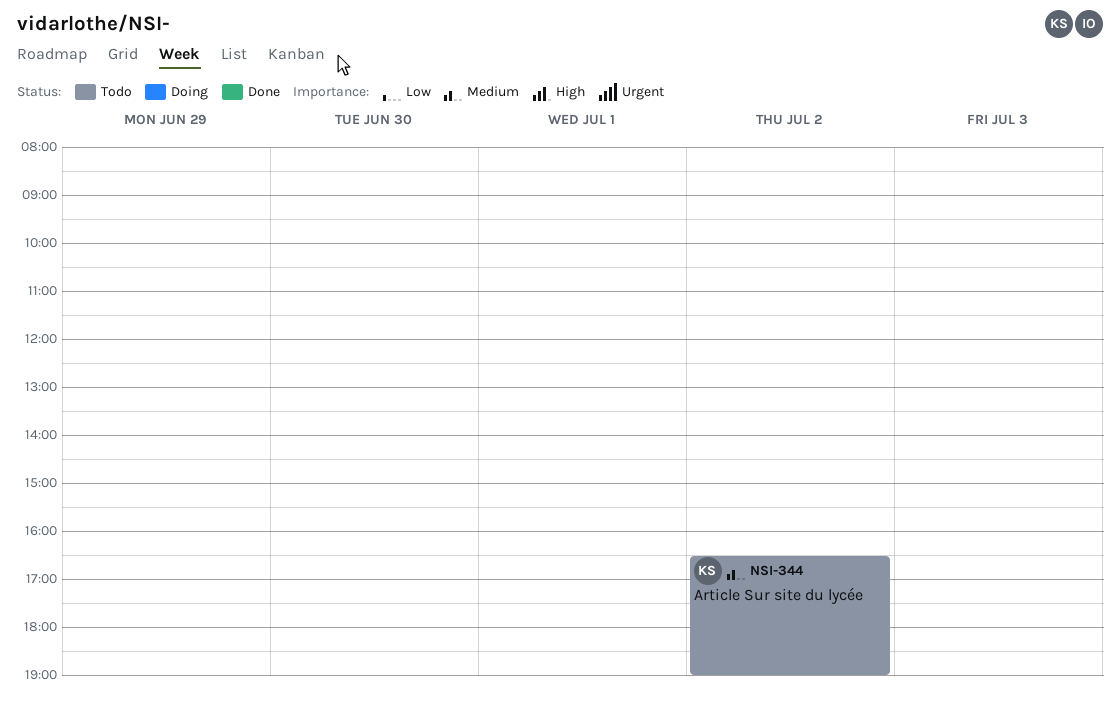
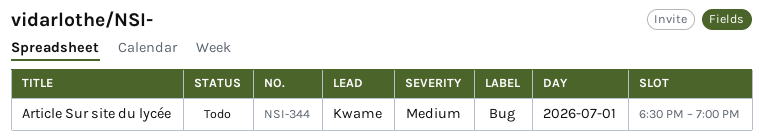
NSI-344, day: Jul 2 -> Jul 1
NSI-344, begins: 16:30 -> 18:30

